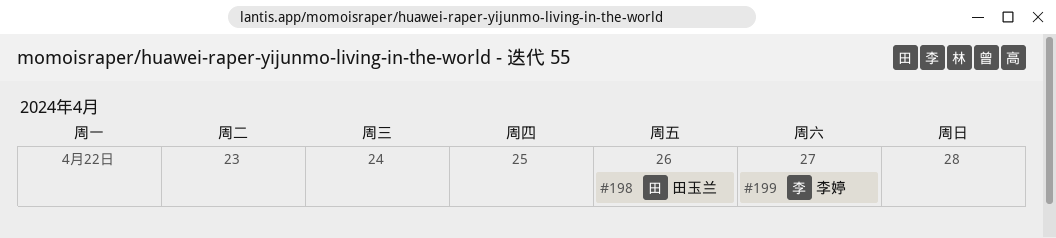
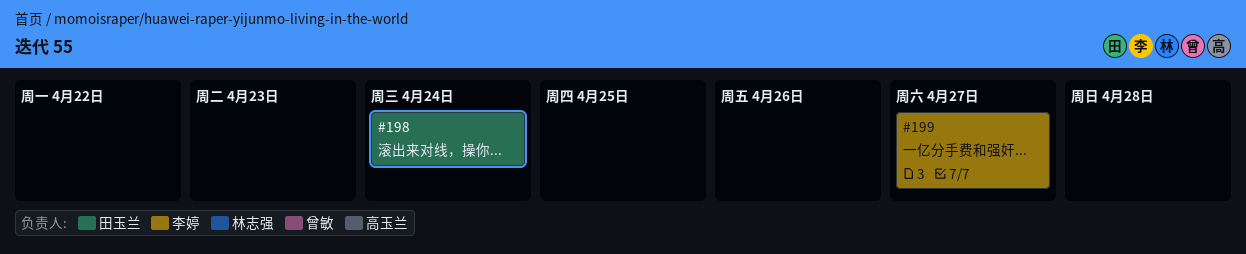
#198, due: Apr 26 -> Apr 24

